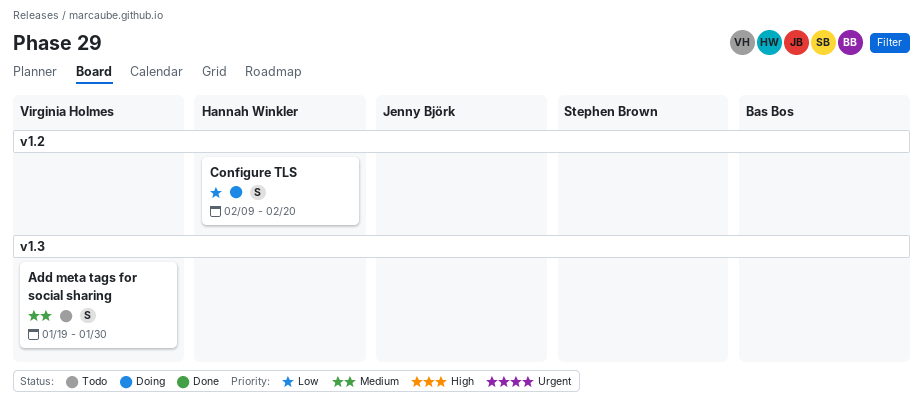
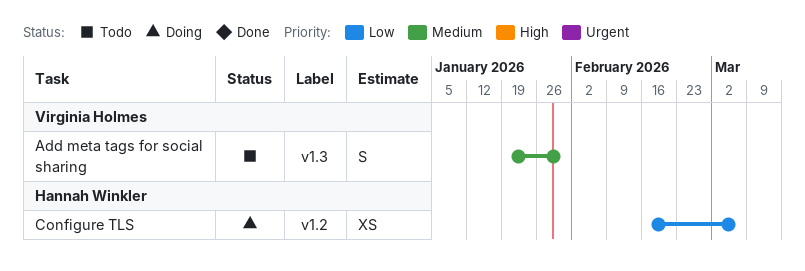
Configure TLS, estimate: S -> XS
Configure TLS, start: Feb 9 -> Feb 16
Configure TLS, due: Feb 20 -> Mar 6

